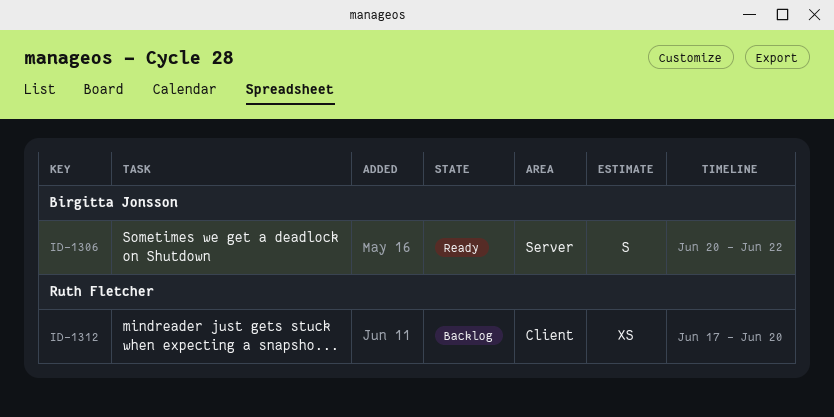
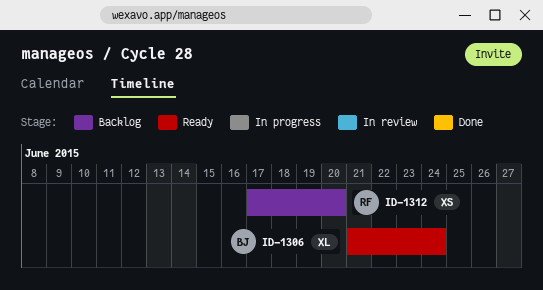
ID-1306, estimate: S -> XL
ID-1306, start: Jun 20 -> Jun 21
ID-1306, due: Jun 22 -> Jun 24

